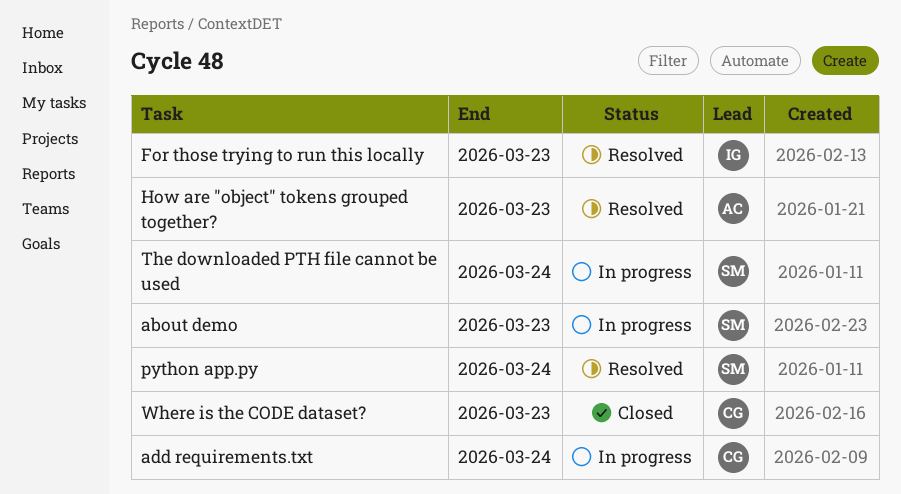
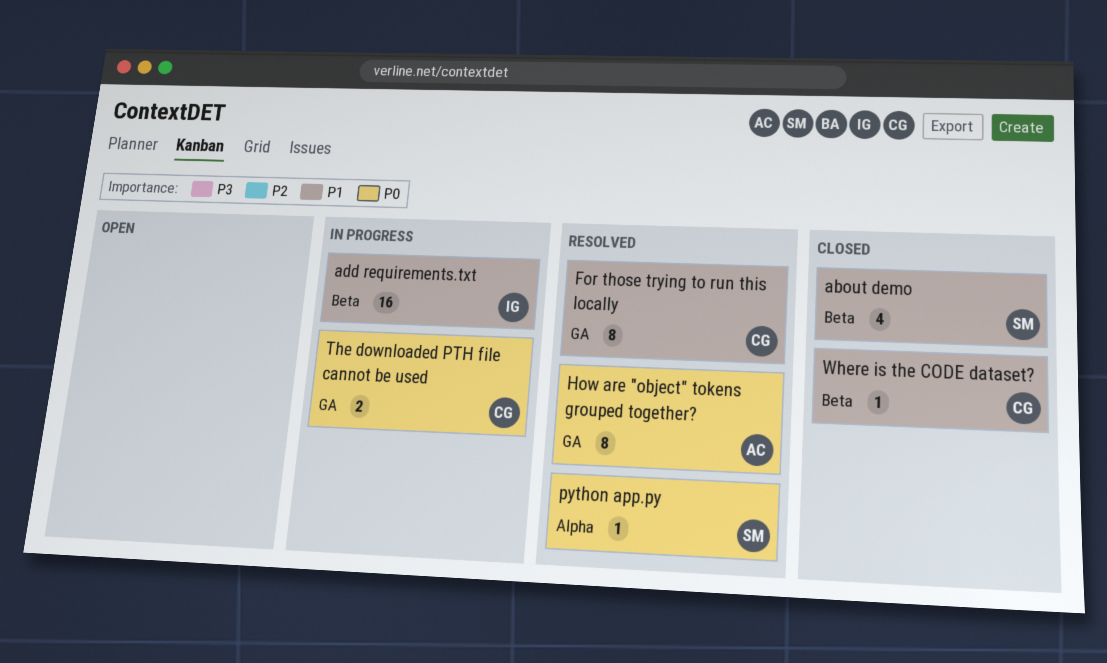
about demo, status: In progress -> Closed
add requirements.txt, owner: CG -> IG
For those trying to run this locally, owner: IG -> CG
The downloaded PTH file cannot be used, owner: SM -> CG

